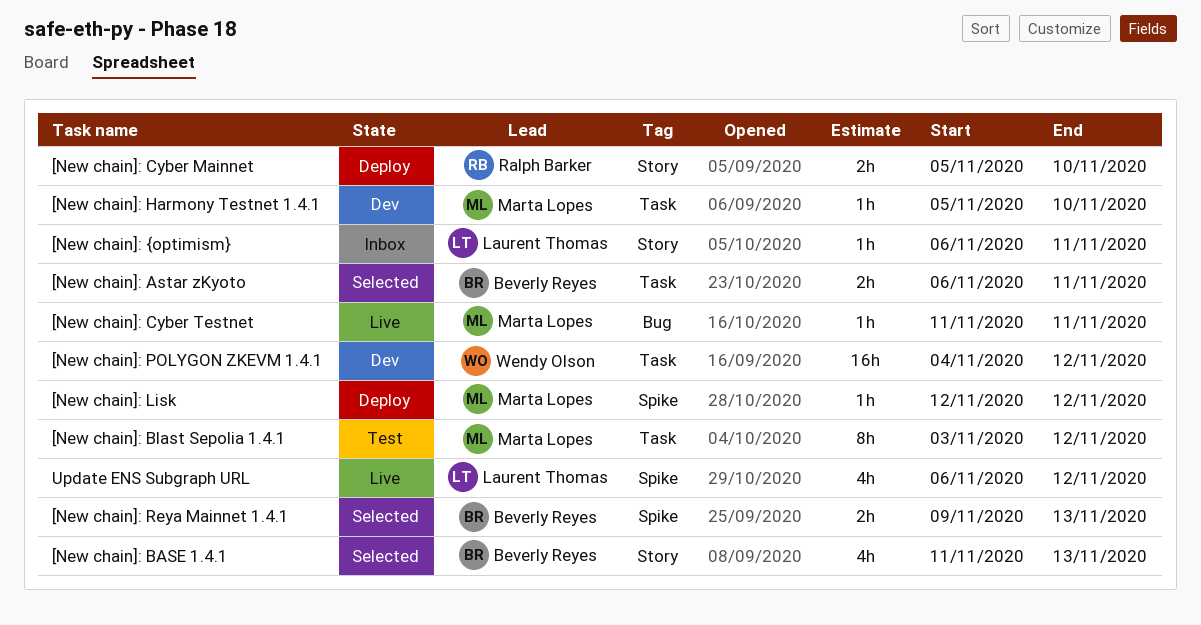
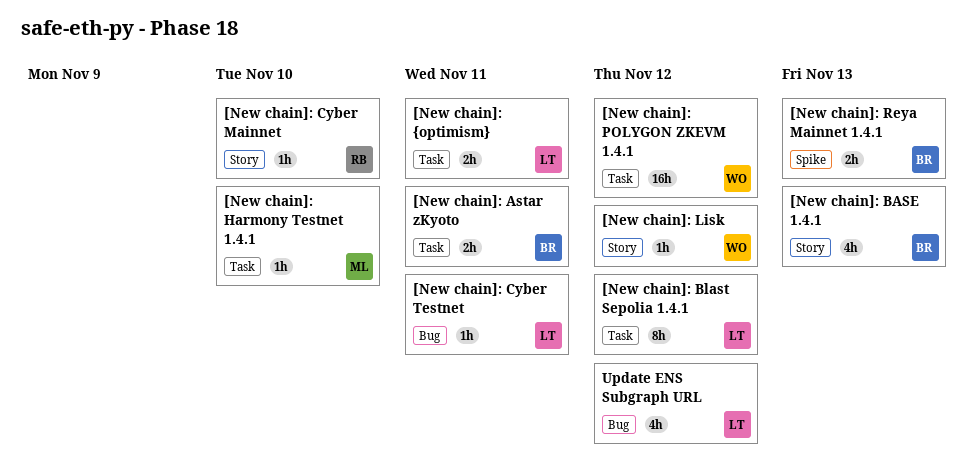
[New chain]: Blast Sepolia 1.4.1, owner: Marta Lopes -> Laurent Thomas
[New chain]: Cyber Mainnet, estimate: 2h -> 1h
[New chain]: Cyber Testnet, owner: Marta Lopes -> Laurent Thomas
[New chain]: Lisk, owner: Marta Lopes -> Wendy Olson
[New chain]: Lisk, label: Spike -> Story
[New chain]: {optimism}, label: Story -> Task
[New chain]: {optimism}, estimate: 1h -> 2h
Update ENS Subgraph URL, label: Spike -> Bug

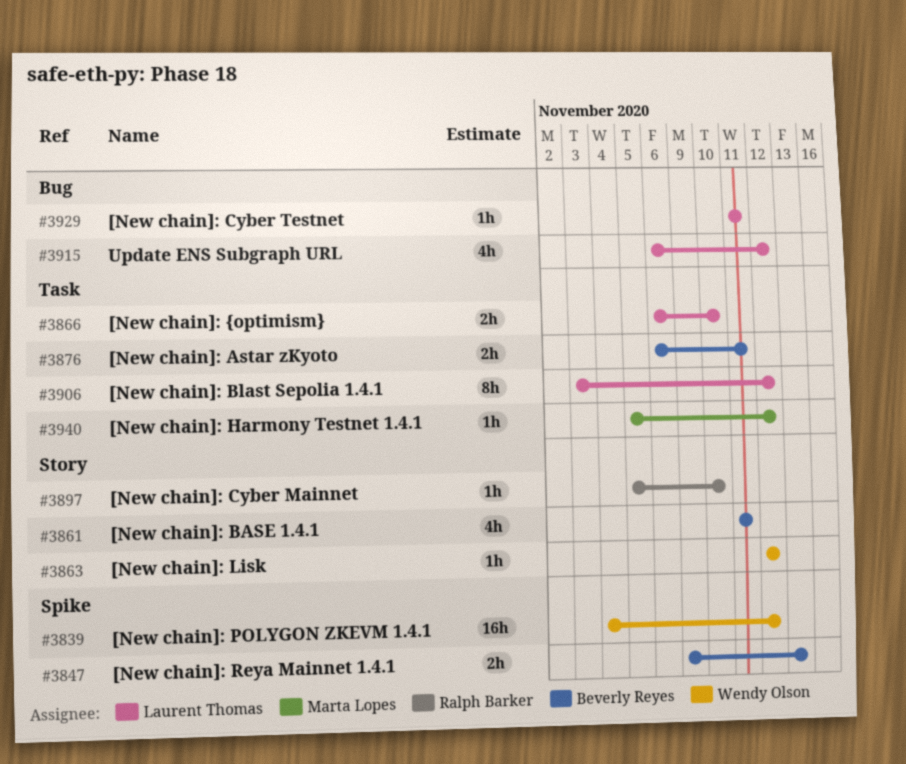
[New chain]: BASE 1.4.1, due: Nov 13 -> Nov 11
[New chain]: Harmony Testnet 1.4.1, due: Nov 10 -> Nov 12
[New chain]: POLYGON ZKEVM 1.4.1, label: Task -> Spike
[New chain]: {optimism}, due: Nov 11 -> Nov 10

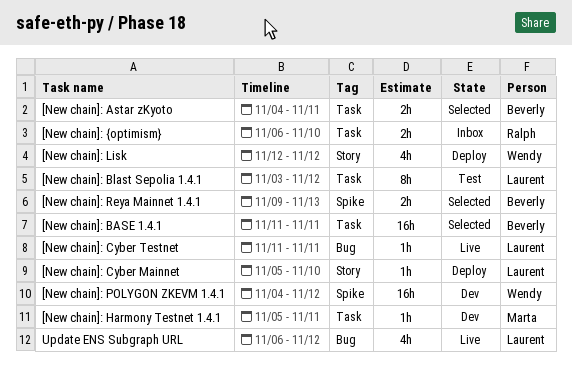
[New chain]: Astar zKyoto, start: Nov 6 -> Nov 4
[New chain]: BASE 1.4.1, label: Story -> Task
[New chain]: BASE 1.4.1, estimate: 4h -> 16h
[New chain]: Cyber Mainnet, owner: Ralph Barker -> Laurent Thomas
[New chain]: Harmony Testnet 1.4.1, due: Nov 12 -> Nov 11
[New chain]: Lisk, estimate: 1h -> 4h
[New chain]: {optimism}, owner: Laurent Thomas -> Ralph Barker

